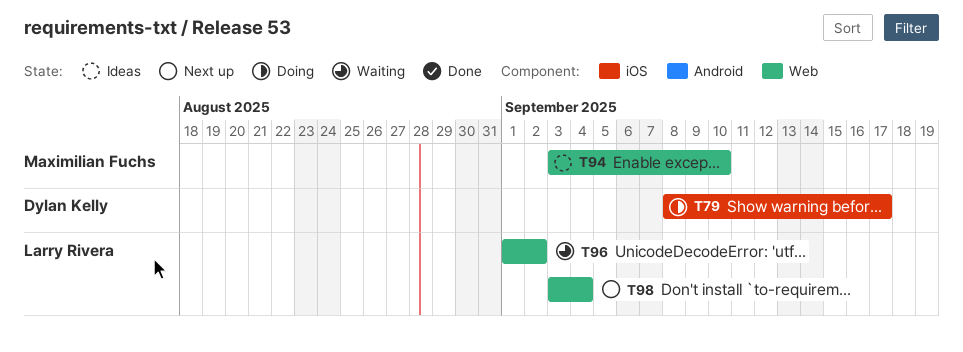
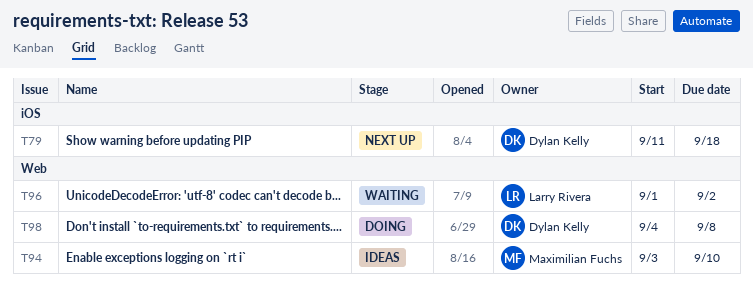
T79, status: Doing -> Next up
T79, start: Sep 8 -> Sep 11
T79, due: Sep 17 -> Sep 18
T98, status: Next up -> Doing
T98, owner: Larry Rivera -> Dylan Kelly
T98, start: Sep 3 -> Sep 4
T98, due: Sep 4 -> Sep 8

